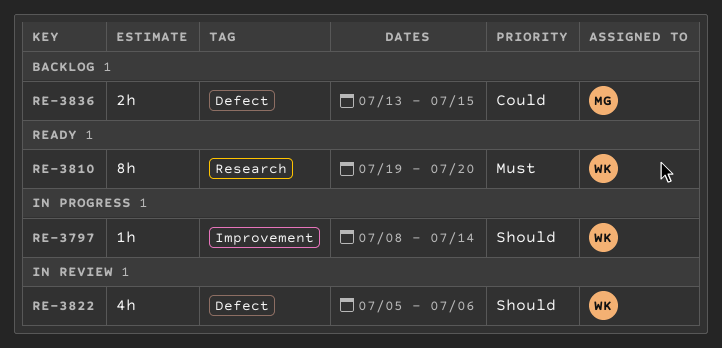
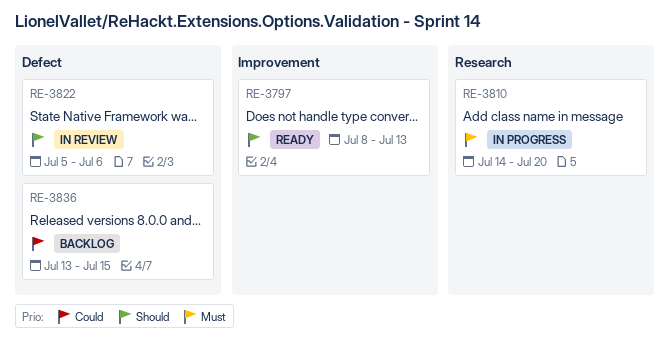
RE-3797, status: In progress -> Ready
RE-3797, due: Jul 14 -> Jul 13
RE-3810, status: Ready -> In progress
RE-3810, start: Jul 19 -> Jul 14

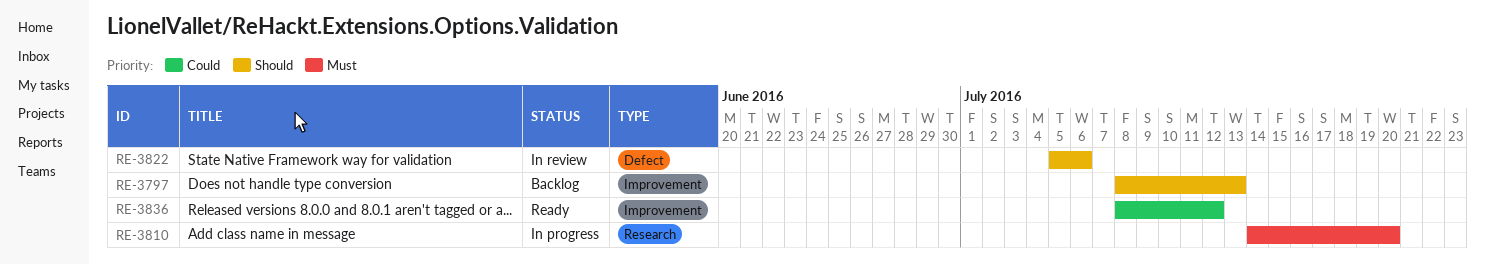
RE-3797, status: Ready -> Backlog
RE-3836, status: Backlog -> Ready
RE-3836, label: Defect -> Improvement
RE-3836, start: Jul 13 -> Jul 8
RE-3836, due: Jul 15 -> Jul 12

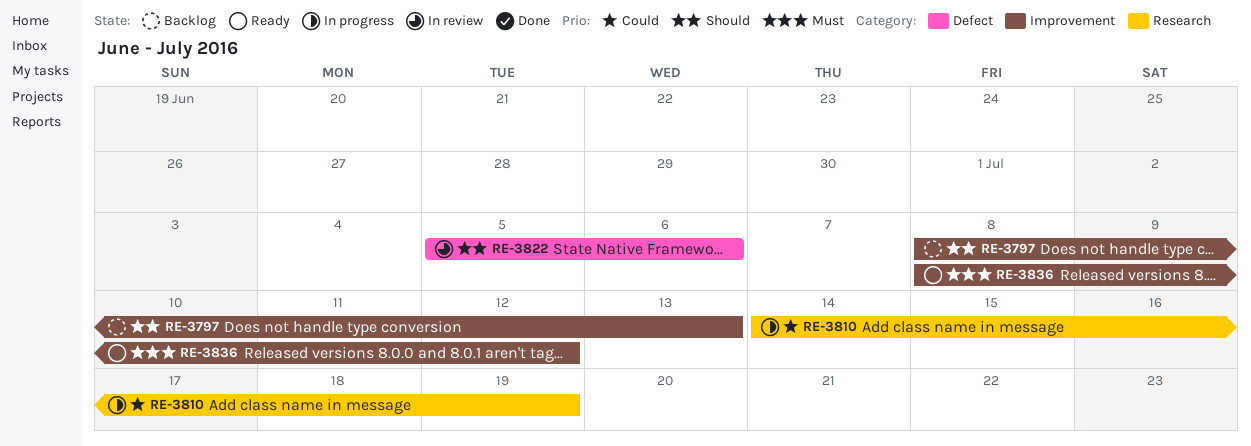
RE-3810, priority: Must -> Could
RE-3810, due: Jul 20 -> Jul 19
RE-3836, priority: Could -> Must

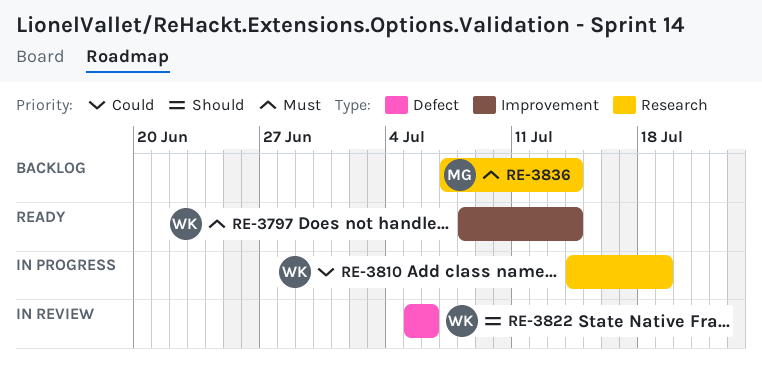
RE-3797, status: Backlog -> Ready
RE-3797, priority: Should -> Must
RE-3797, due: Jul 13 -> Jul 14
RE-3836, status: Ready -> Backlog
RE-3836, label: Improvement -> Research
RE-3836, start: Jul 8 -> Jul 7
RE-3836, due: Jul 12 -> Jul 14

